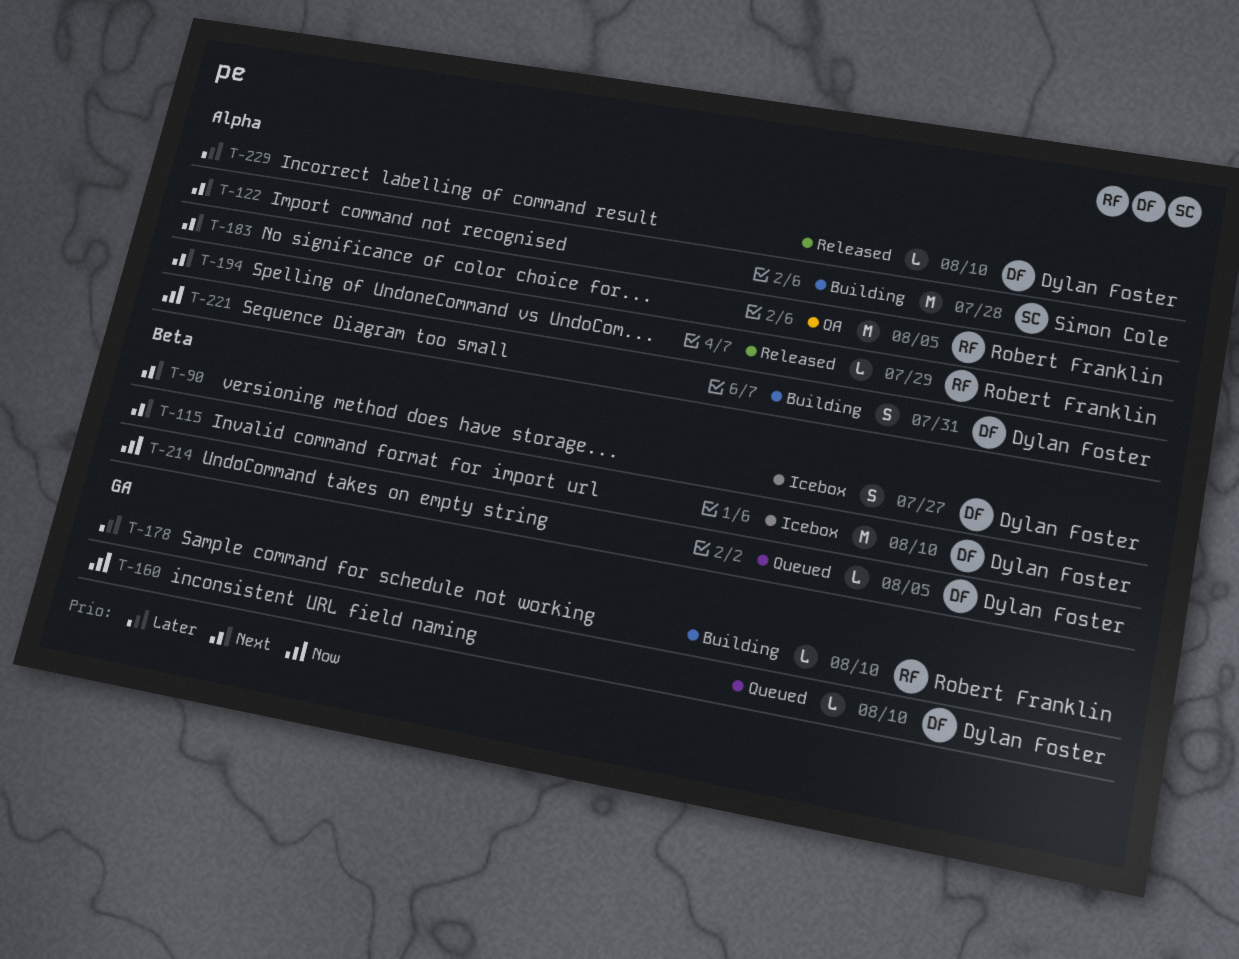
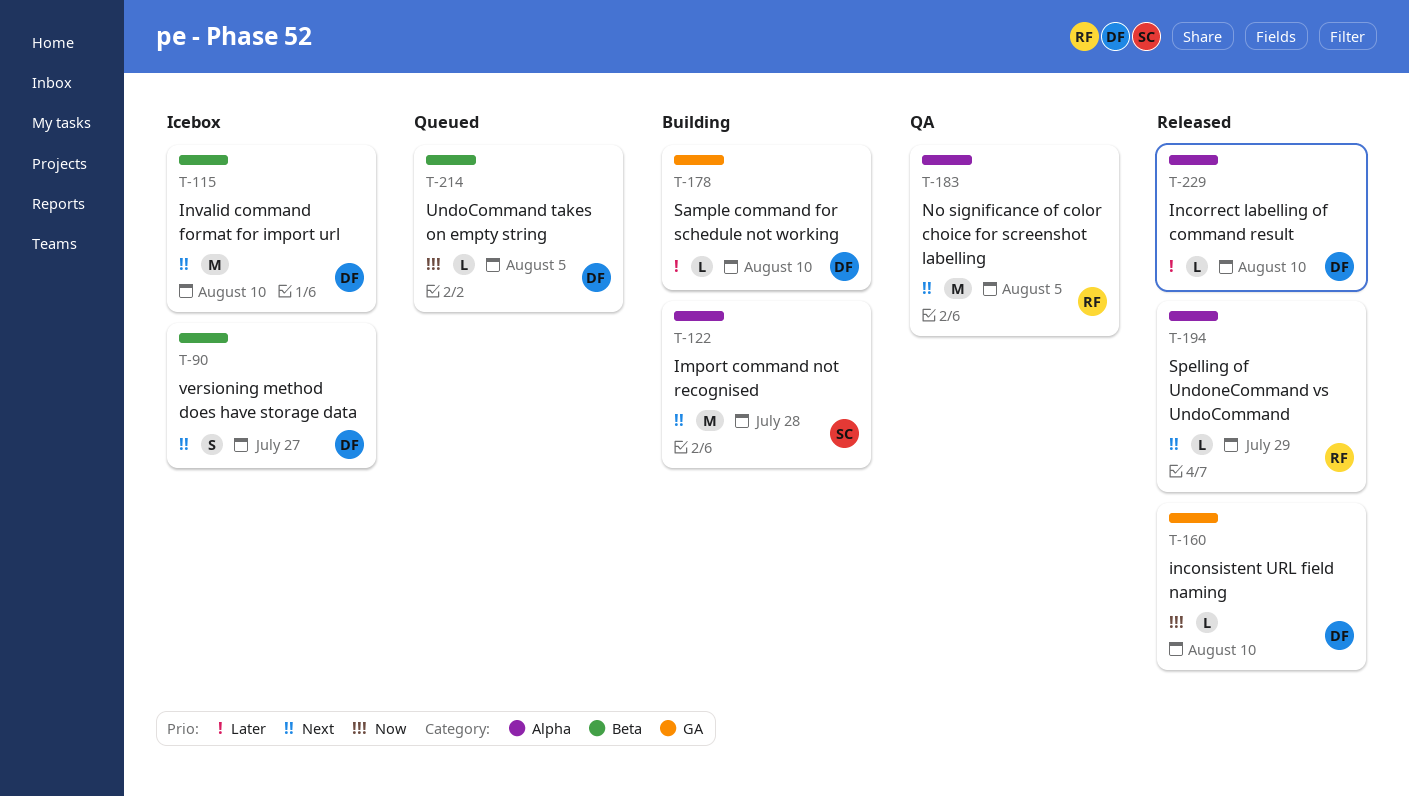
T-160, status: Queued -> Released
T-178, owner: Robert Franklin -> Dylan Foster
T-221: present -> none

